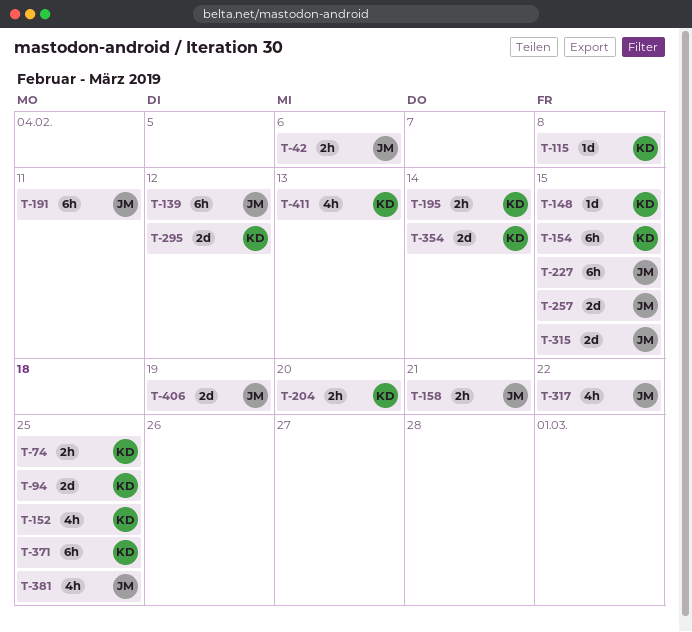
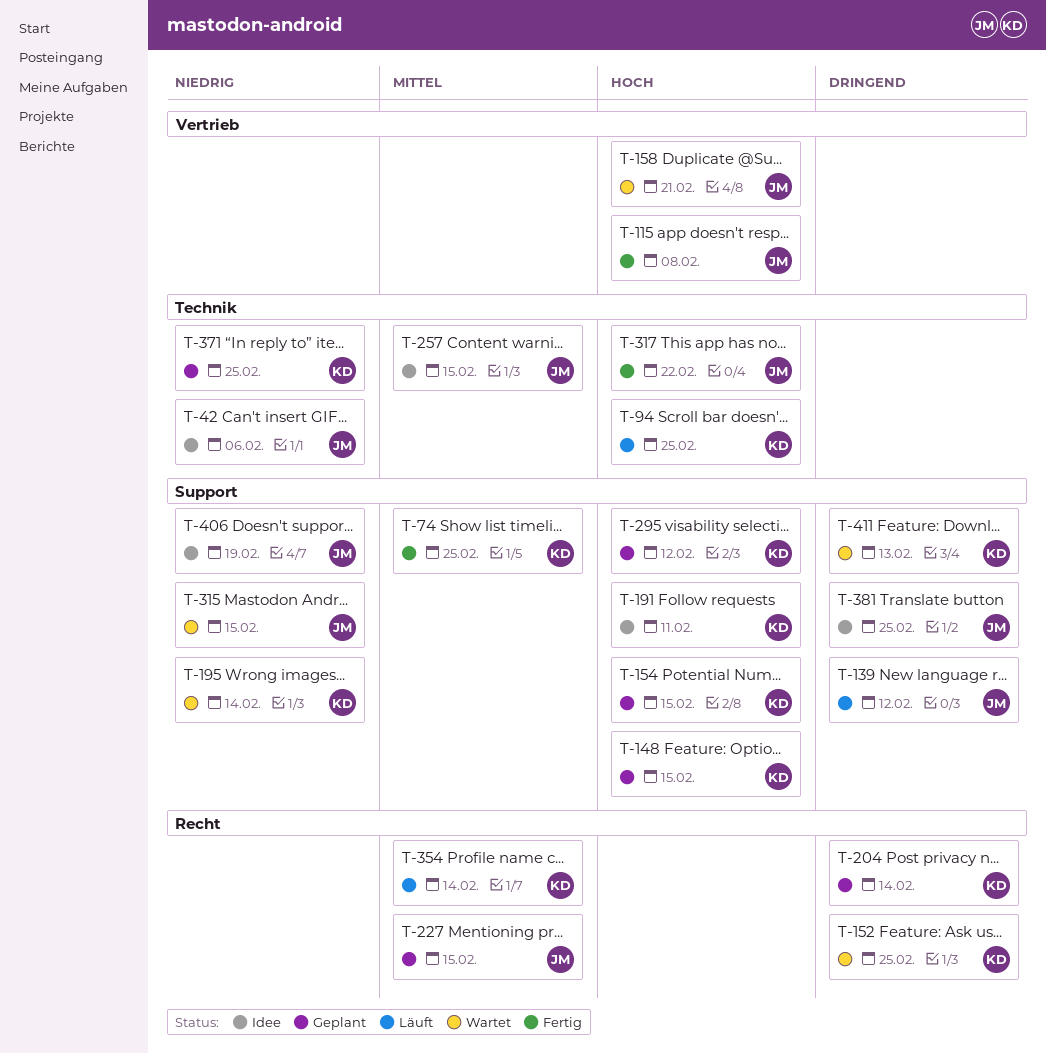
T-115, owner: KD -> JM
T-191, owner: JM -> KD
T-204, due: Feb 20 -> Feb 14

